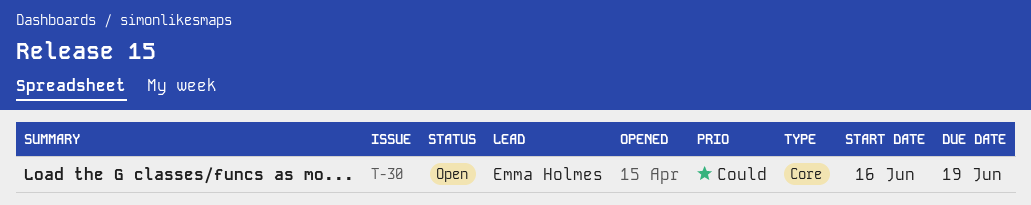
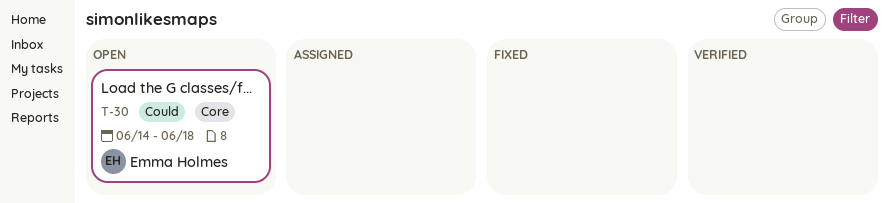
T-30, start: Jun 16 -> Jun 14
T-30, due: Jun 19 -> Jun 18

